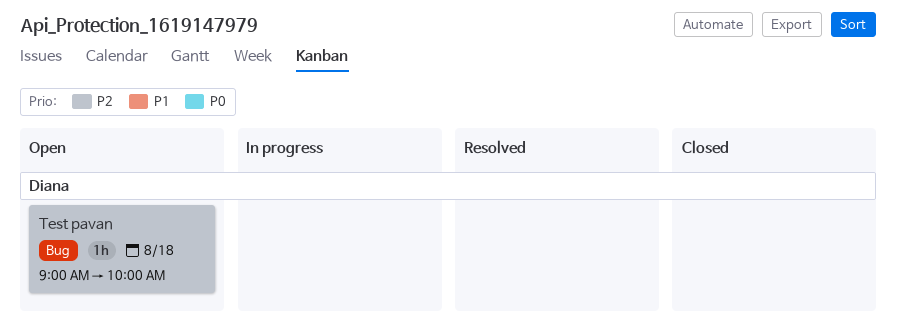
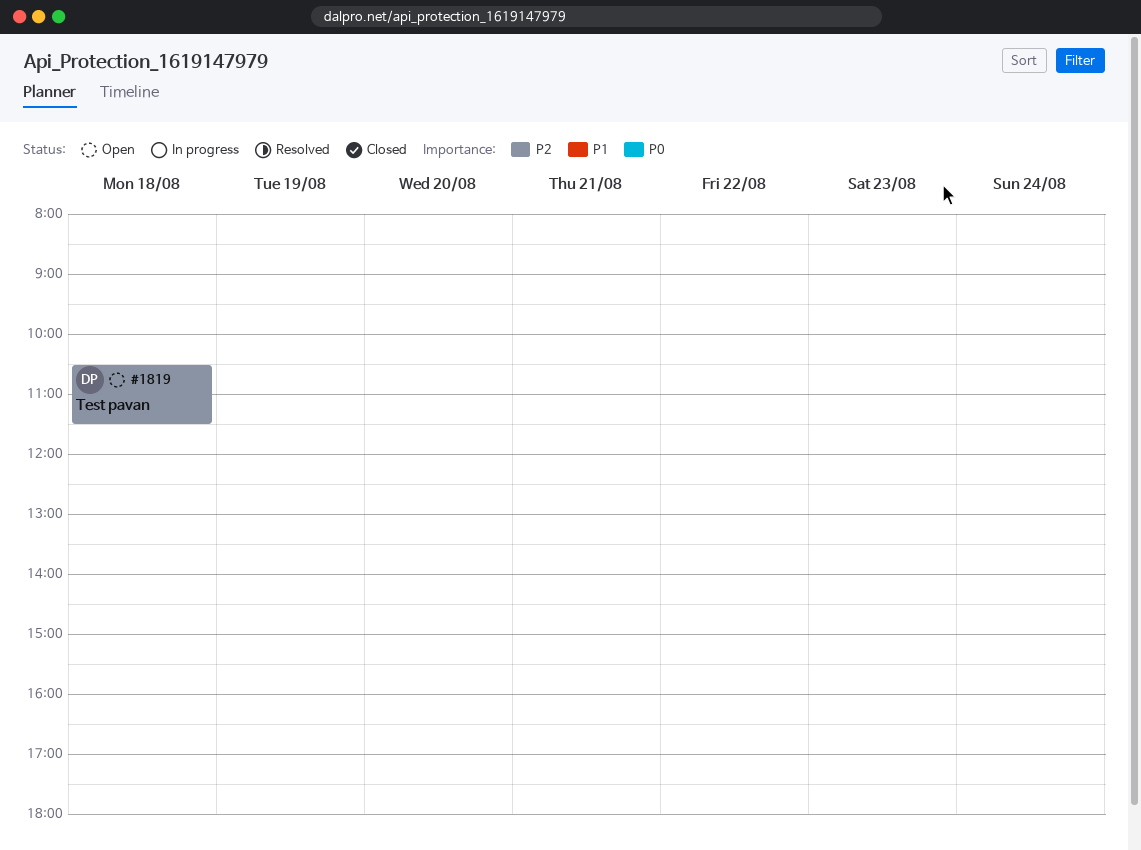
Test pavan, begins: 09:00 -> 10:30
Test pavan, ends: 10:00 -> 11:30

